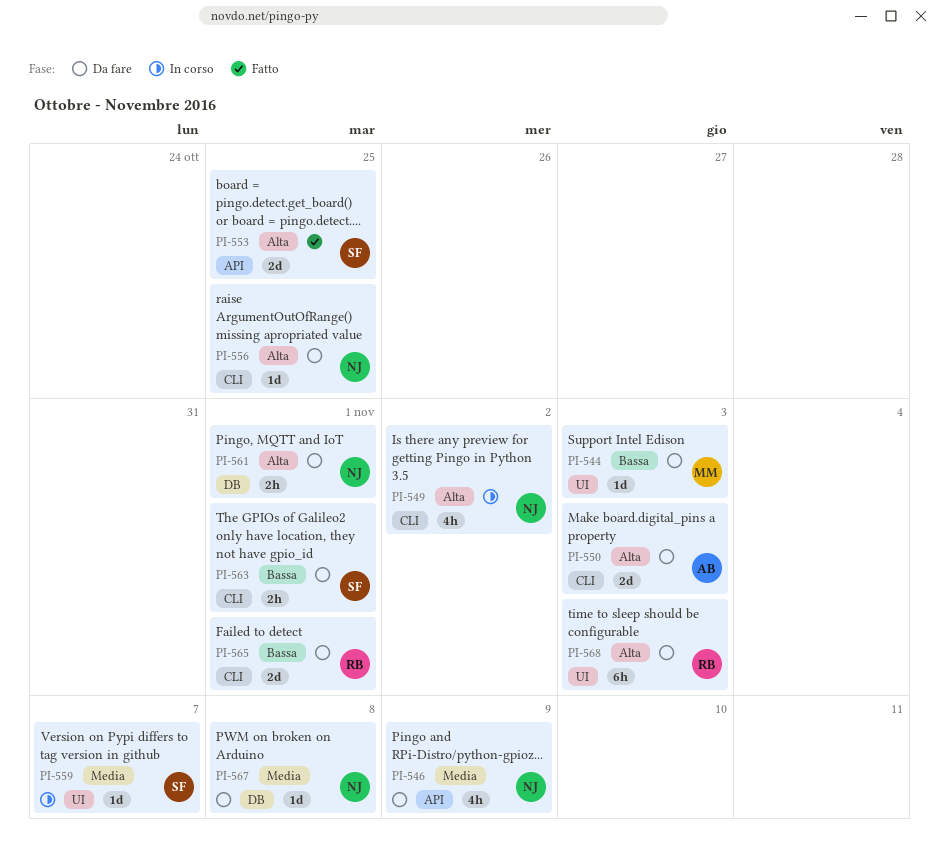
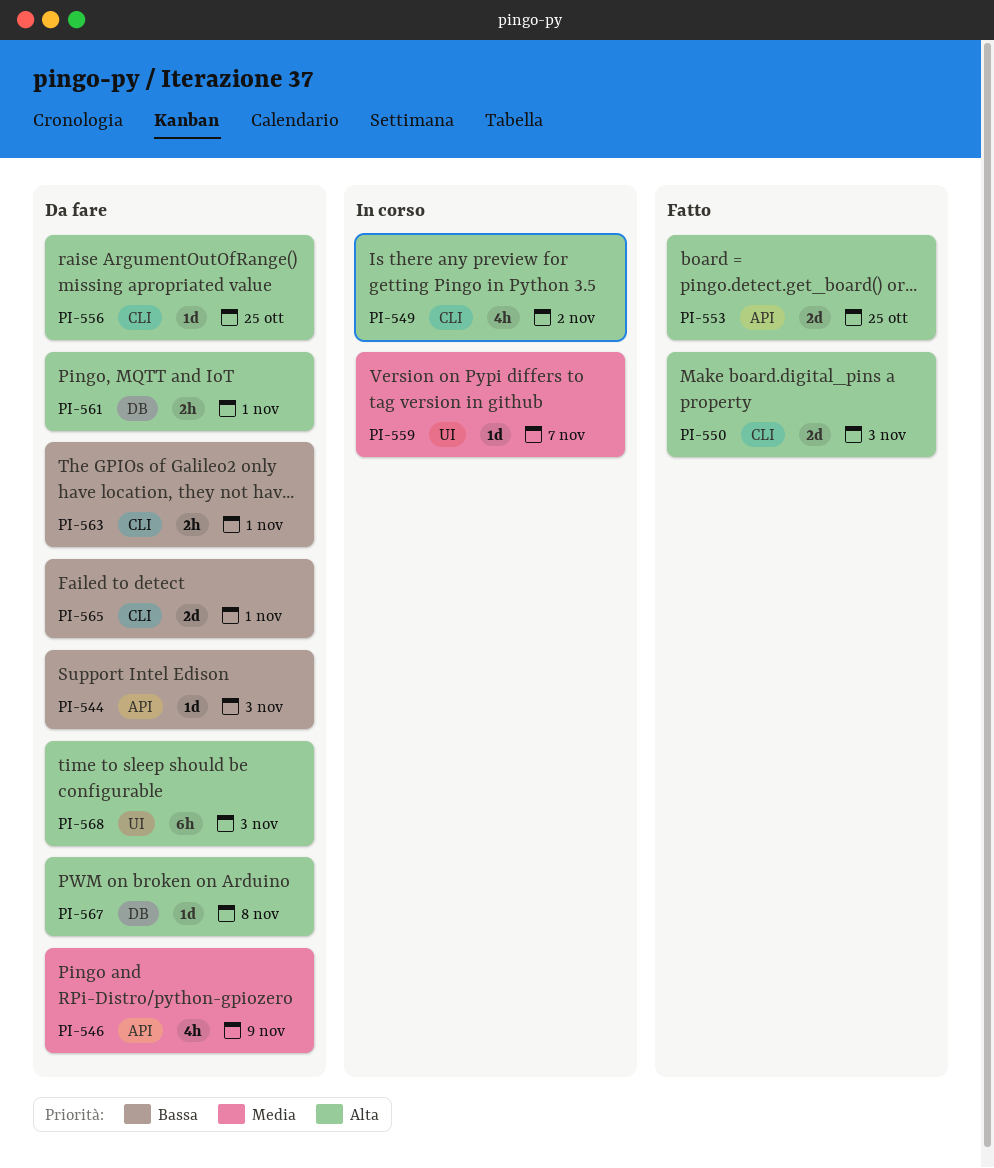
PI-544, label: UI -> API
PI-550, status: Da fare -> Fatto
PI-567, priority: Media -> Alta

